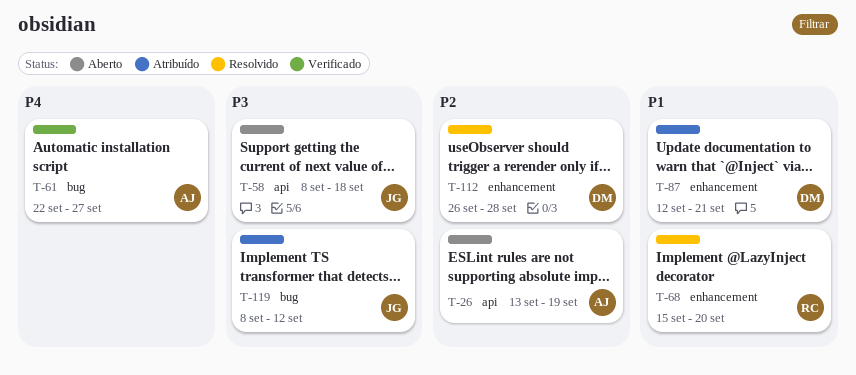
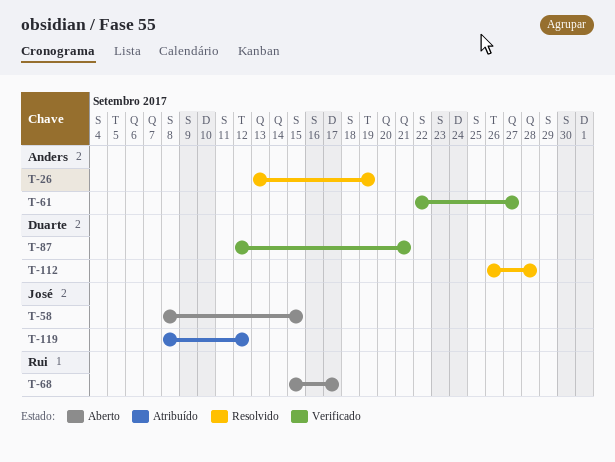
T-26, status: Aberto -> Resolvido
T-58, due: Sep 18 -> Sep 15
T-68, status: Resolvido -> Aberto
T-68, due: Sep 20 -> Sep 17
T-87, status: Atribuído -> Verificado

